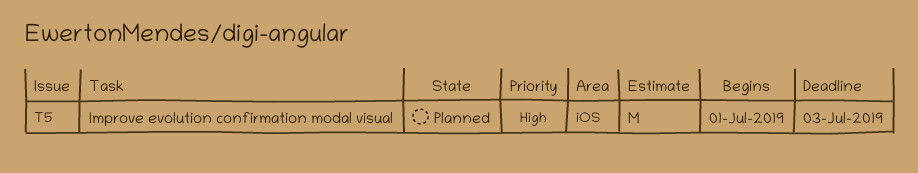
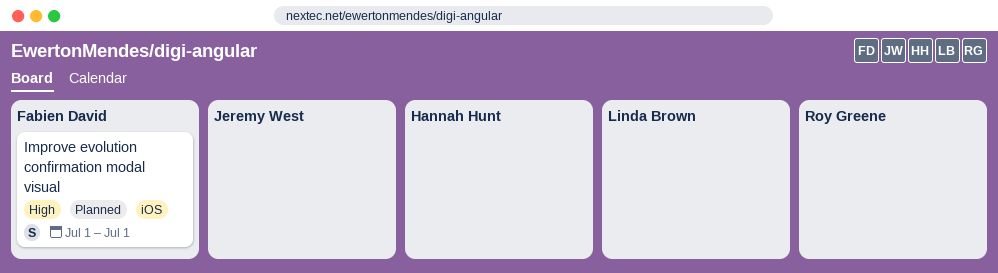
Improve evolution confirmation modal visual, estimate: M -> S
Improve evolution confirmation modal visual, due: Jul 3 -> Jul 1

